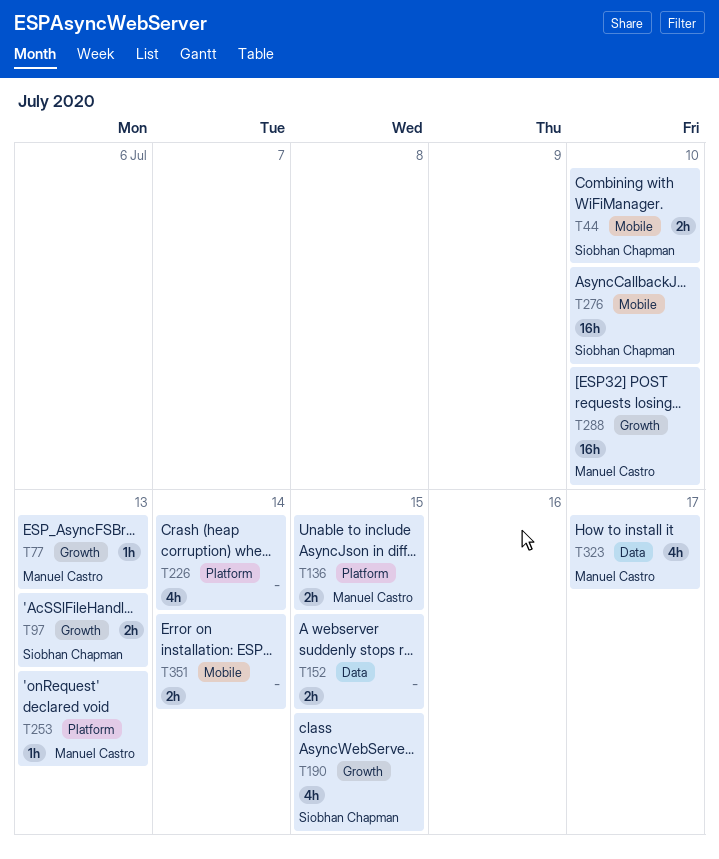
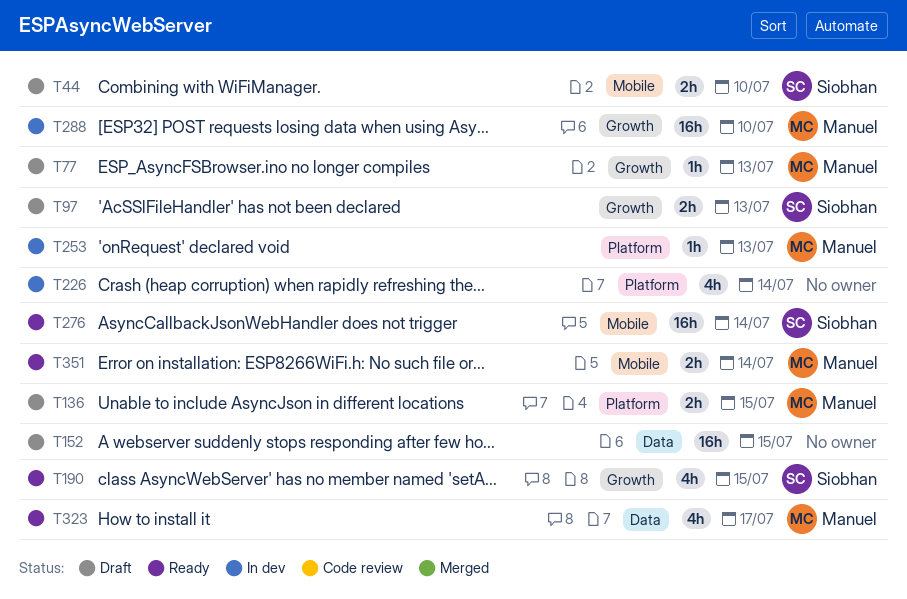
T152, estimate: 2h -> 16h
T276, due: Jul 10 -> Jul 14
T351, owner: none -> Manuel Castro

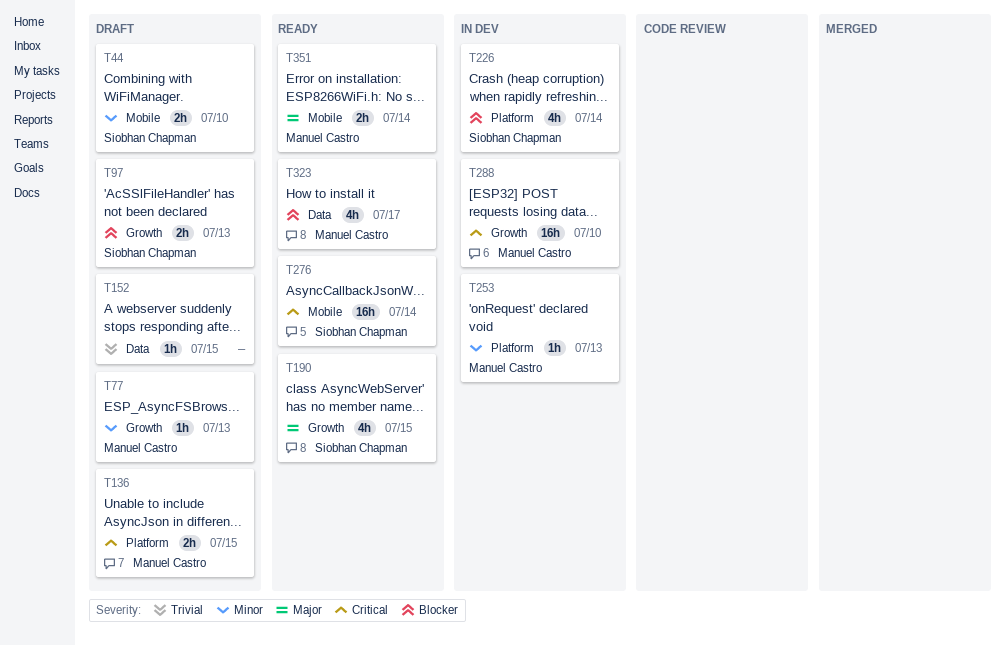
T152, estimate: 16h -> 1h
T226, owner: none -> Siobhan Chapman

